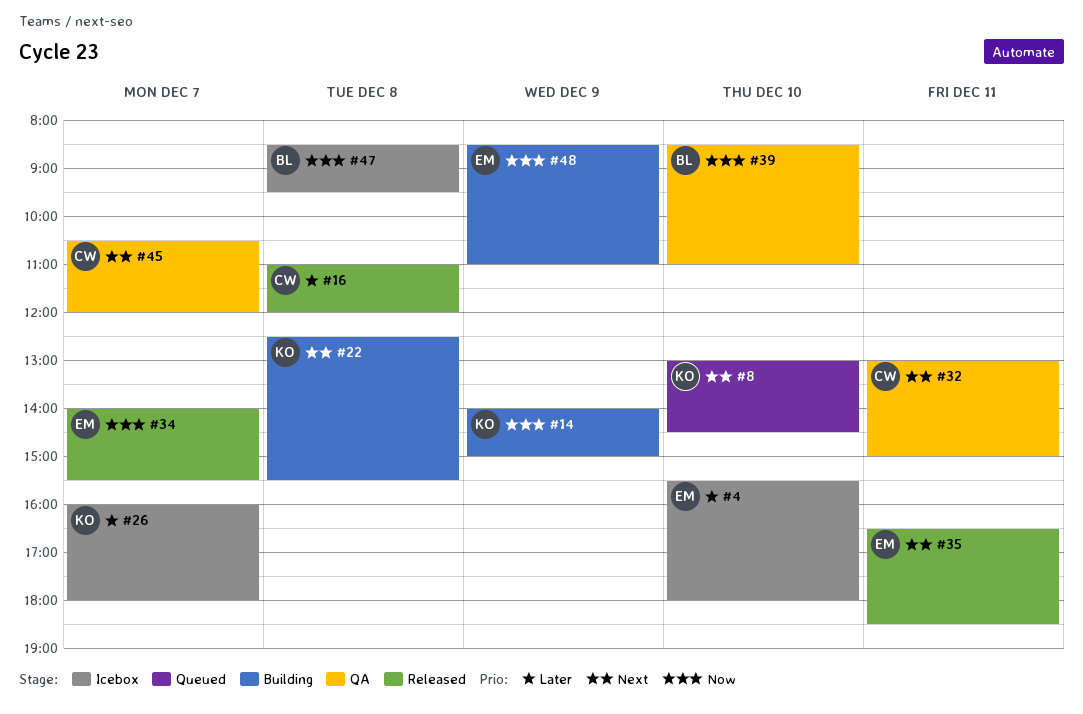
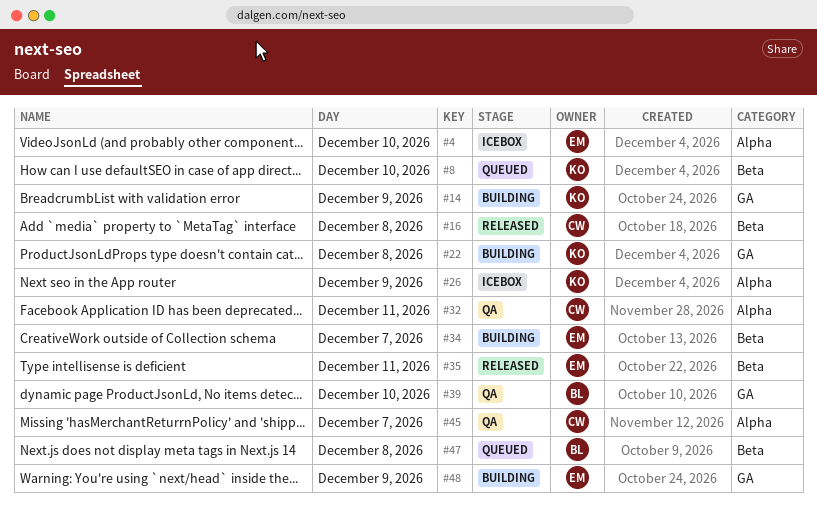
#26, day: Dec 7 -> Dec 9
#34, status: Released -> Building
#47, status: Icebox -> Queued

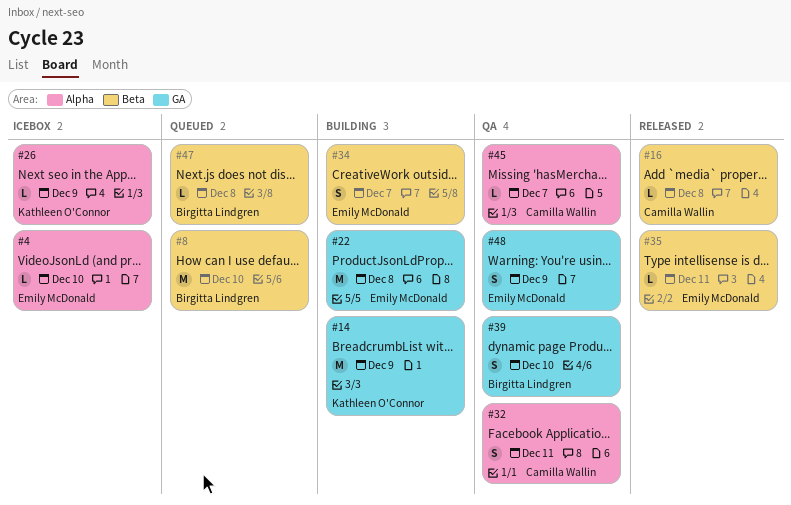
#8, owner: Kathleen O'Connor -> Birgitta Lindgren
#22, owner: Kathleen O'Connor -> Emily McDonald
#48, status: Building -> QA

